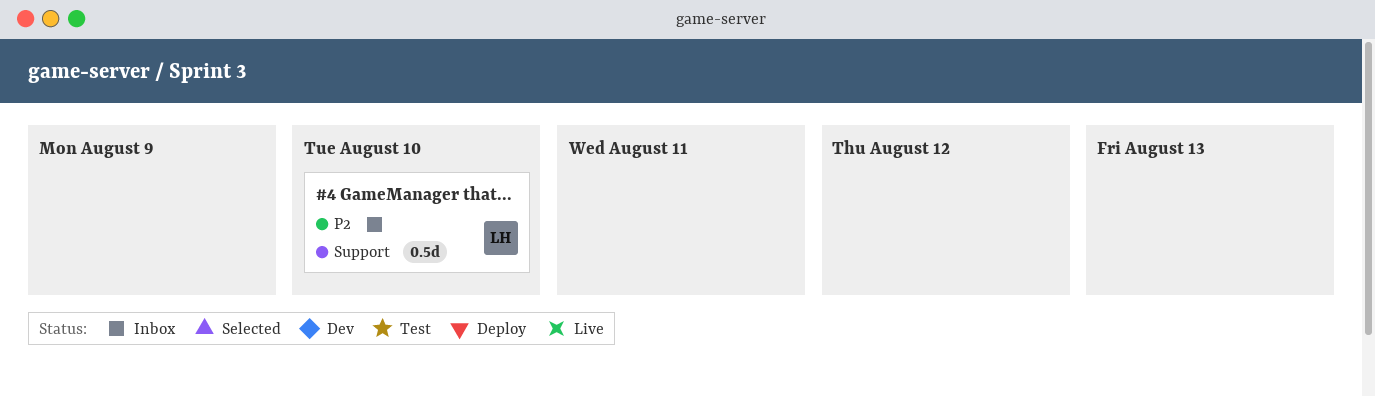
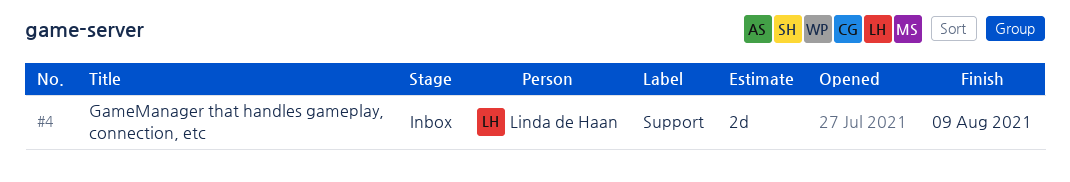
#4, estimate: 0.5d -> 2d
#4, due: Aug 10 -> Aug 9

